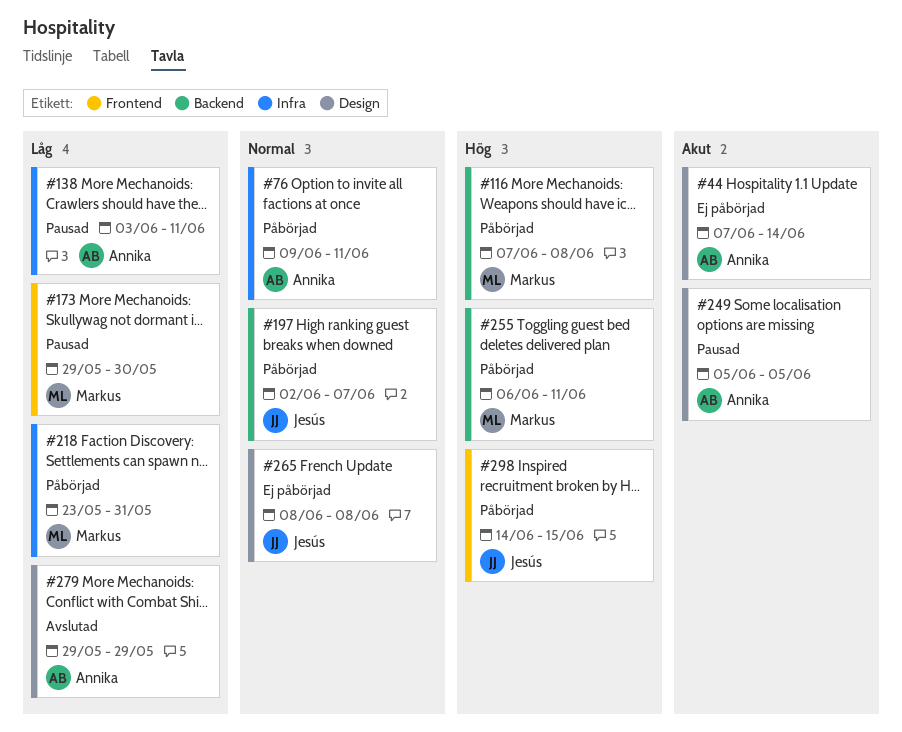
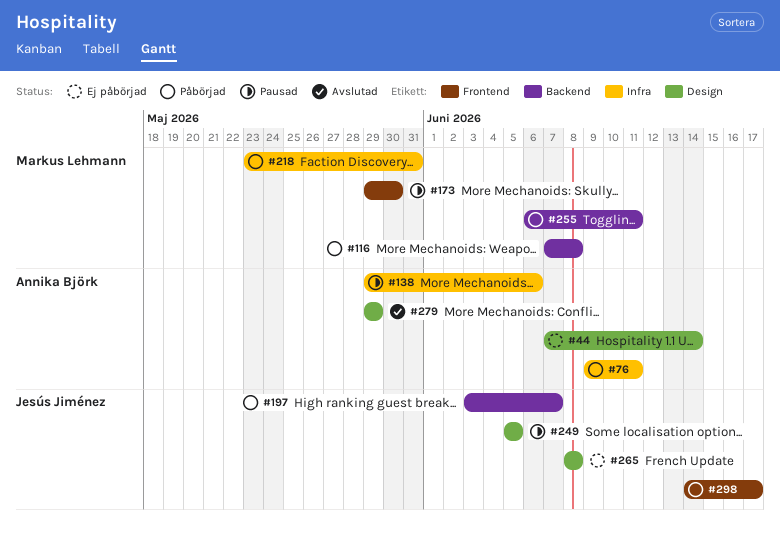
#138, start: Jun 3 -> May 29
#138, due: Jun 11 -> Jun 6
#197, start: Jun 2 -> Jun 3
#249, owner: Annika Björk -> Jesús Jiménez
#298, due: Jun 15 -> Jun 17

